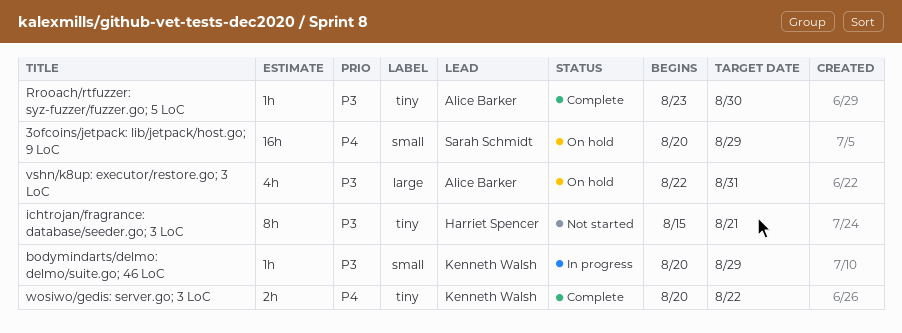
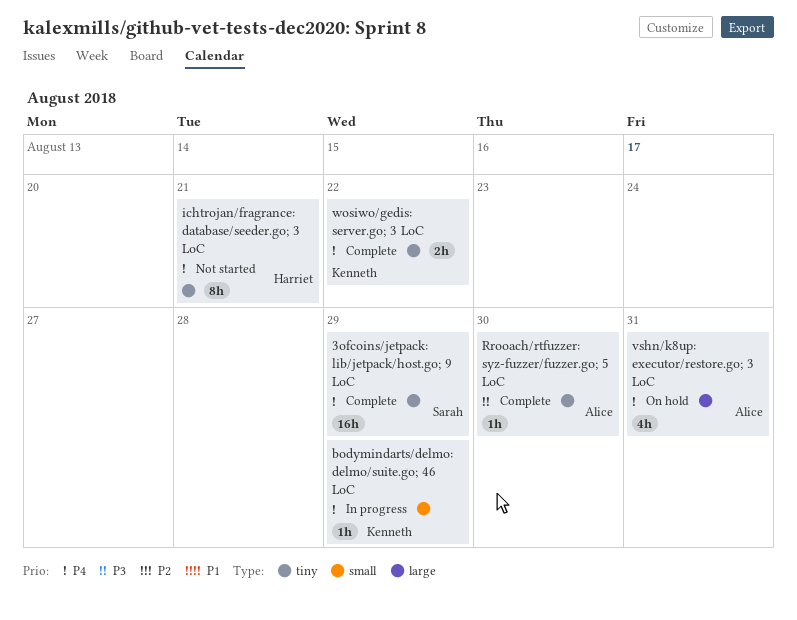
3ofcoins/jetpack: lib/jetpack/host.go; 9 LoC, status: On hold -> Complete
3ofcoins/jetpack: lib/jetpack/host.go; 9 LoC, label: small -> tiny
bodymindarts/delmo: delmo/suite.go; 46 LoC, priority: P3 -> P4
ichtrojan/fragrance: database/seeder.go; 3 LoC, priority: P3 -> P4
vshn/k8up: executor/restore.go; 3 LoC, priority: P3 -> P4

